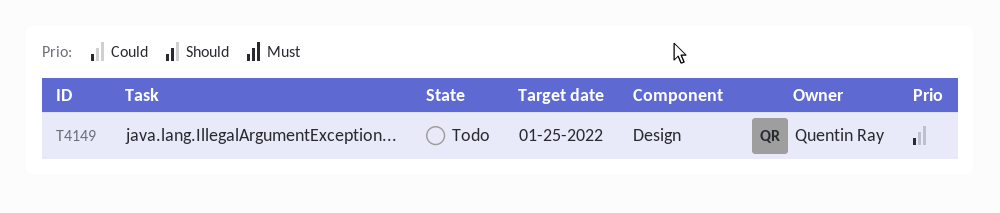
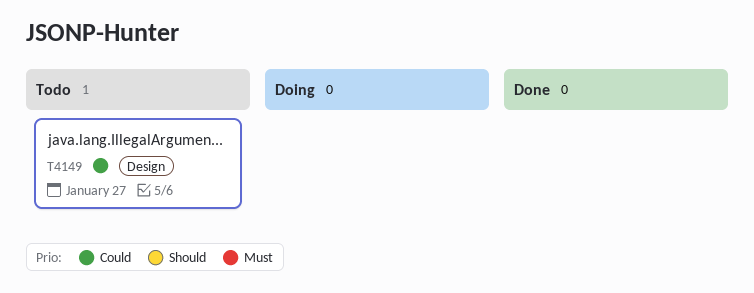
T4149, due: Jan 25 -> Jan 27

